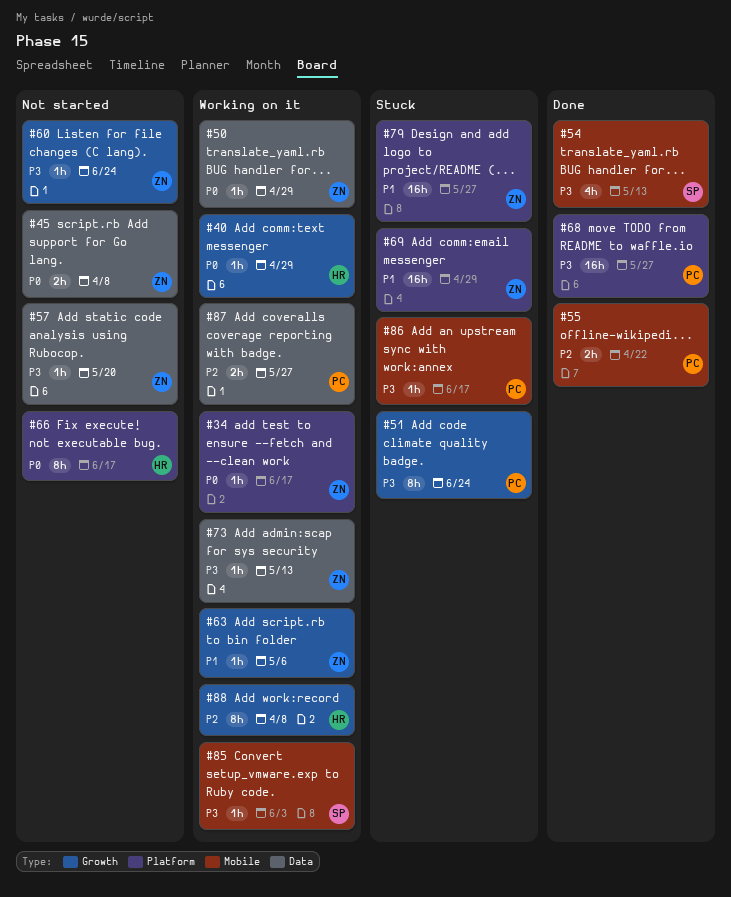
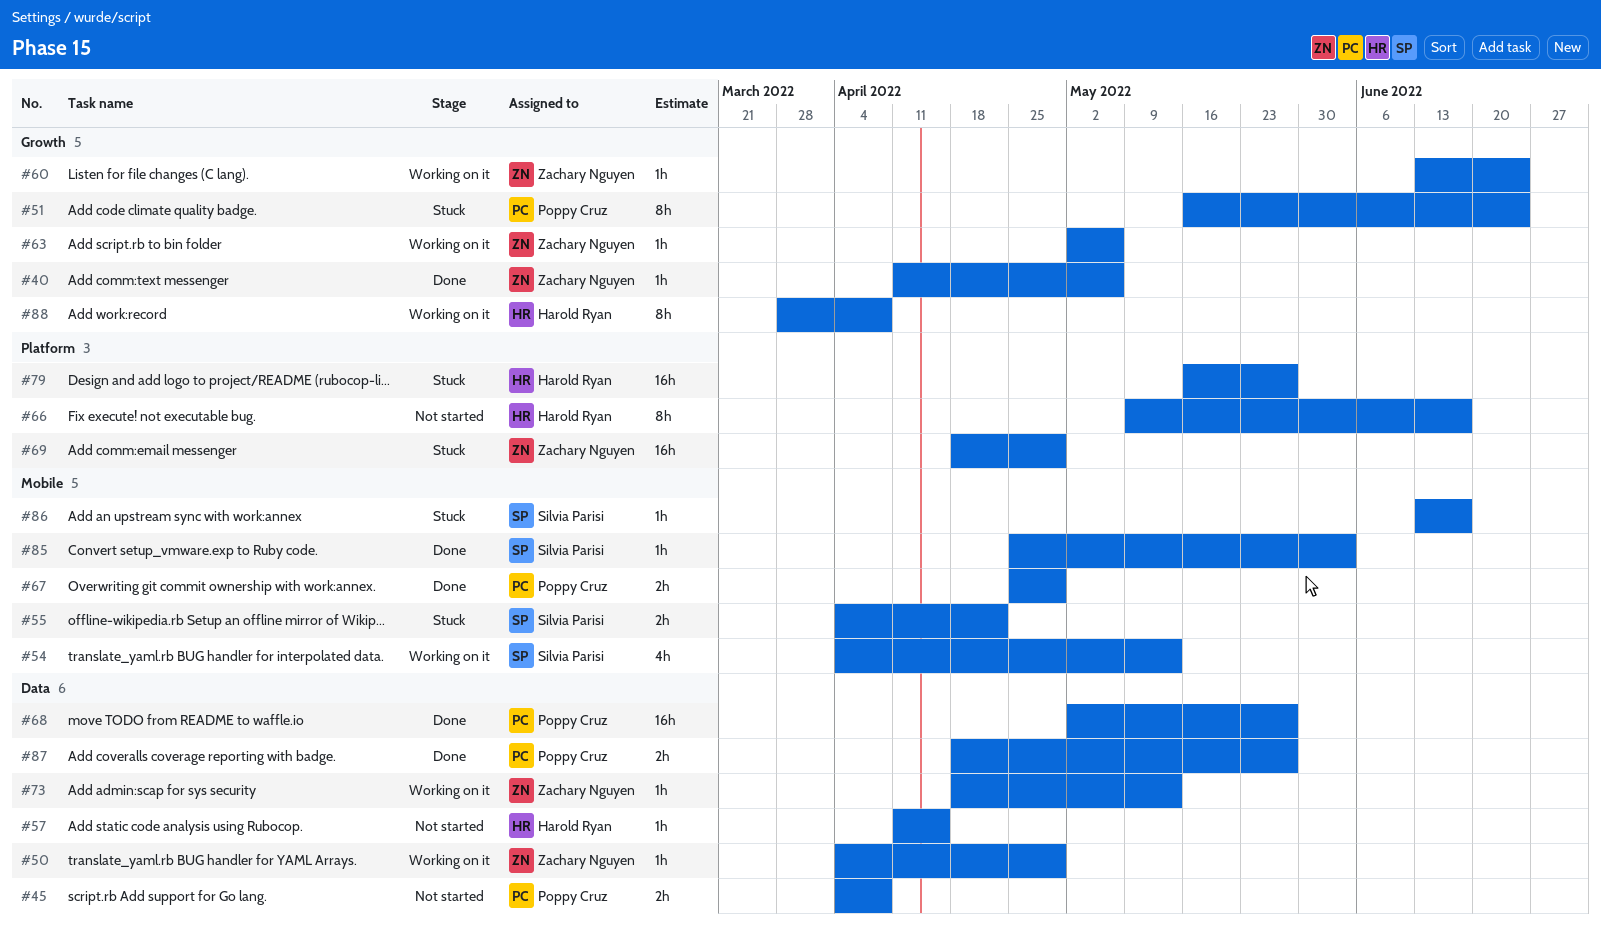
#34: present -> none
#40, status: Working on it -> Done
#40, owner: Harold Ryan -> Zachary Nguyen
#40, due: Apr 29 -> May 6
#45, owner: Zachary Nguyen -> Poppy Cruz
#54, status: Done -> Working on it
#55, status: Done -> Stuck
#55, owner: Poppy Cruz -> Silvia Parisi
#57, owner: Zachary Nguyen -> Harold Ryan
#57, due: May 20 -> Apr 15
#60, status: Not started -> Working on it
#67: none -> present
#68, label: Platform -> Data
#79, owner: Zachary Nguyen -> Harold Ryan
#85, status: Working on it -> Done
#86, owner: Poppy Cruz -> Silvia Parisi
#87, status: Working on it -> Done

